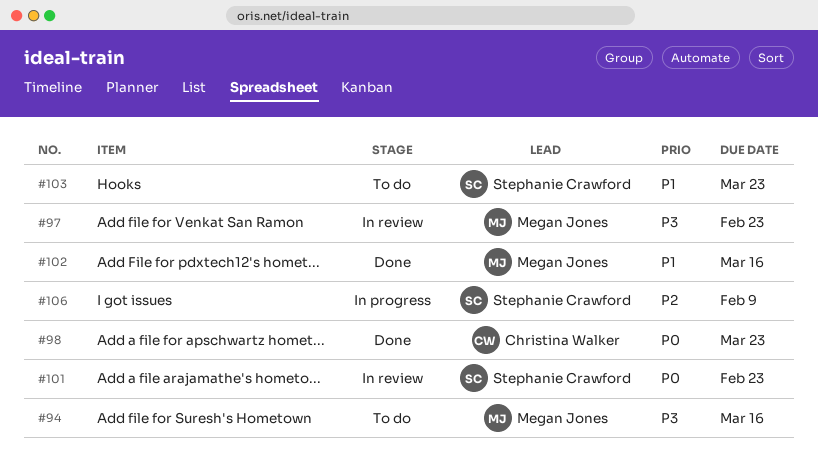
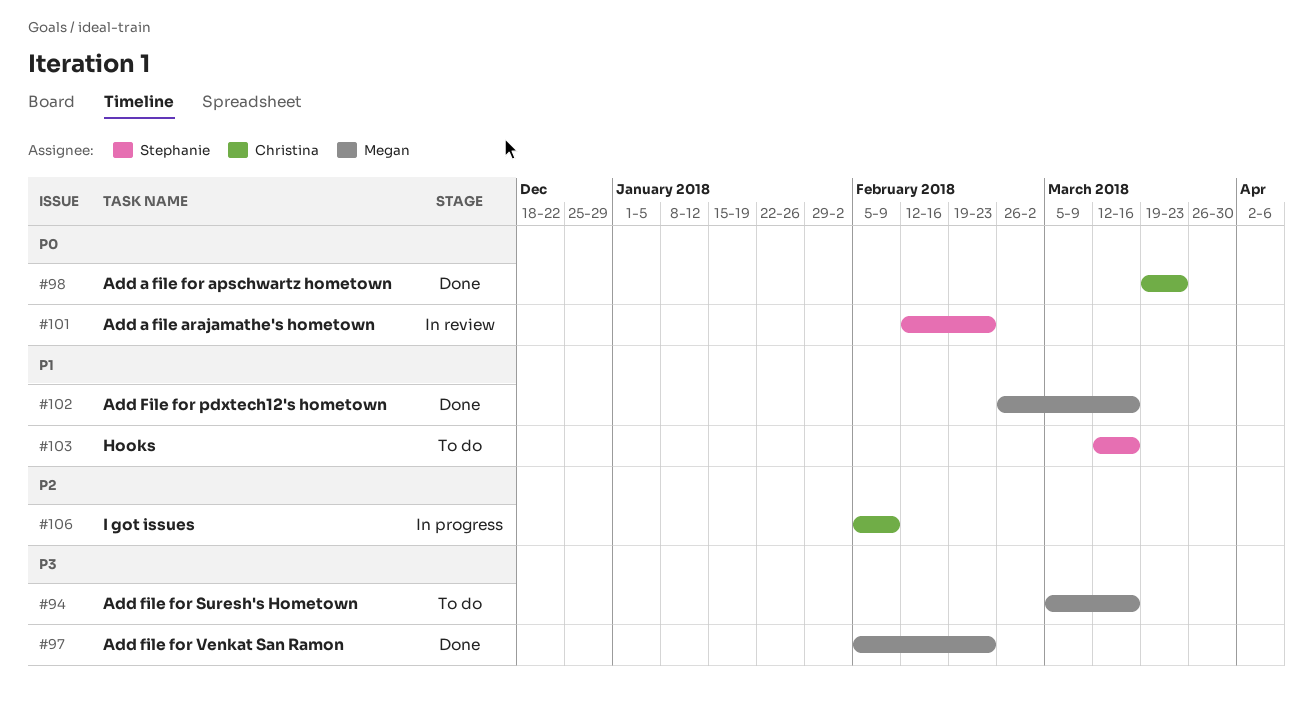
#97, status: In review -> Done
#103, due: Mar 23 -> Mar 16
#106, owner: Stephanie Crawford -> Christina Walker

